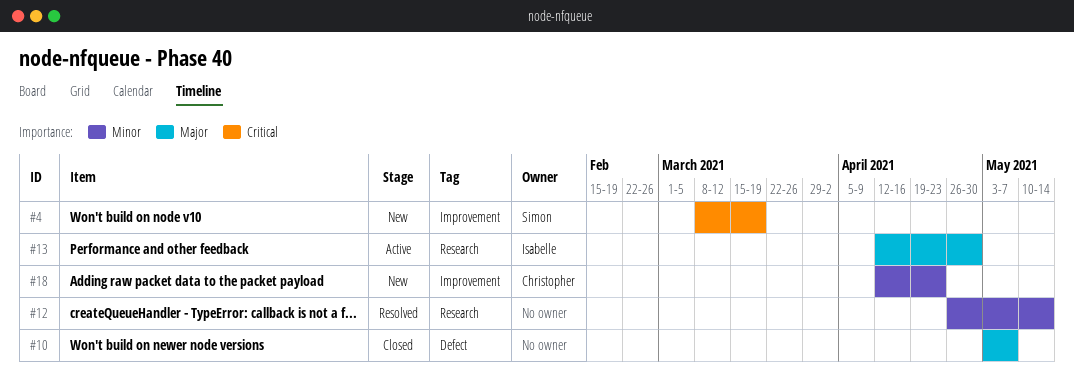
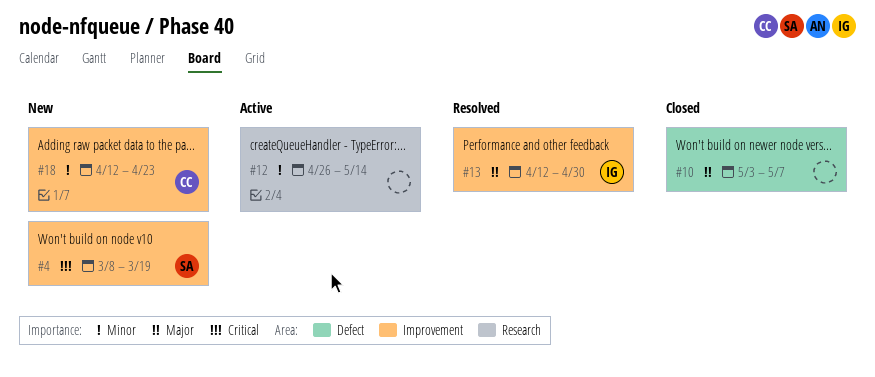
#12, status: Resolved -> Active
#13, status: Active -> Resolved
#13, label: Research -> Improvement

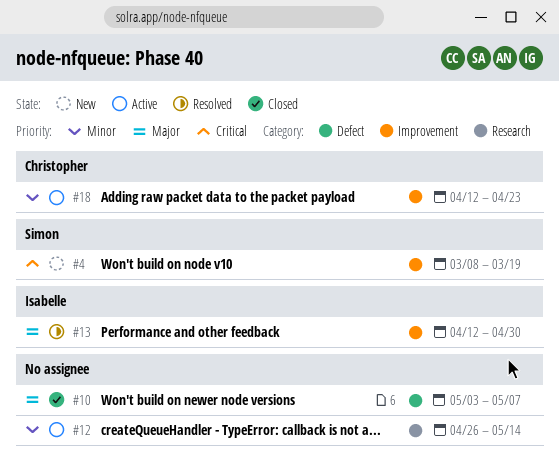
#18, status: New -> Active

